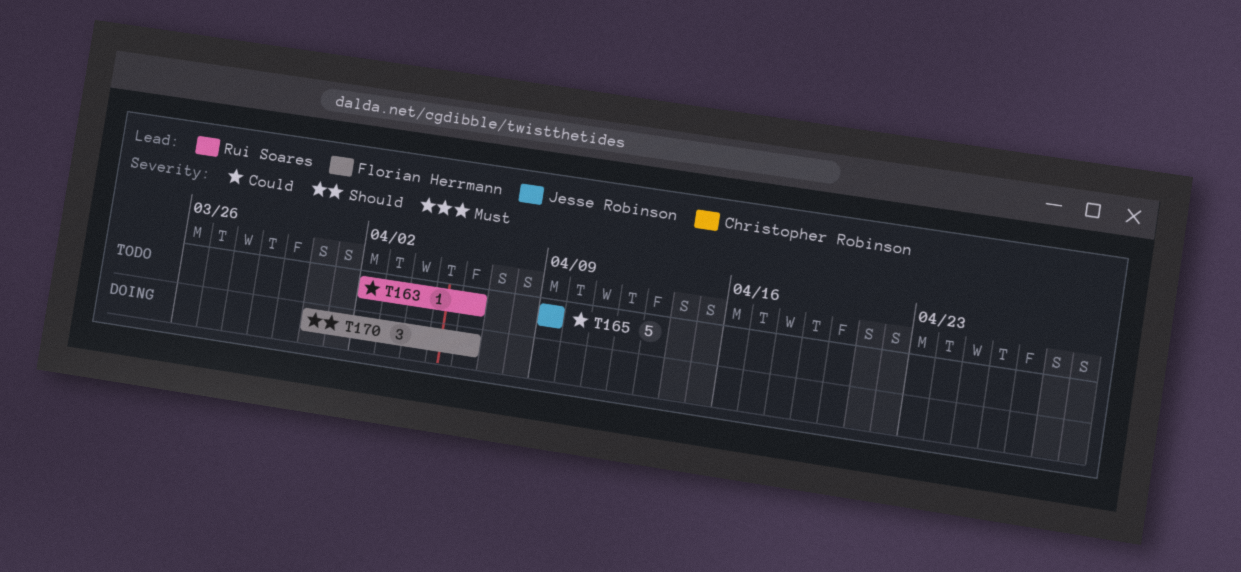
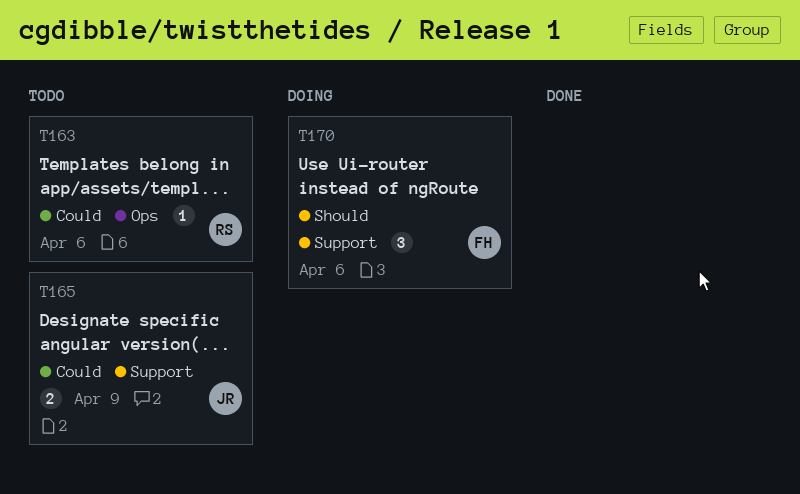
T165, estimate: 5 -> 2

